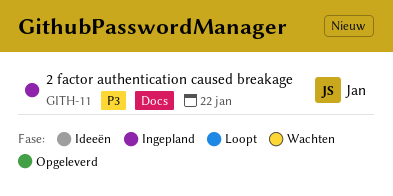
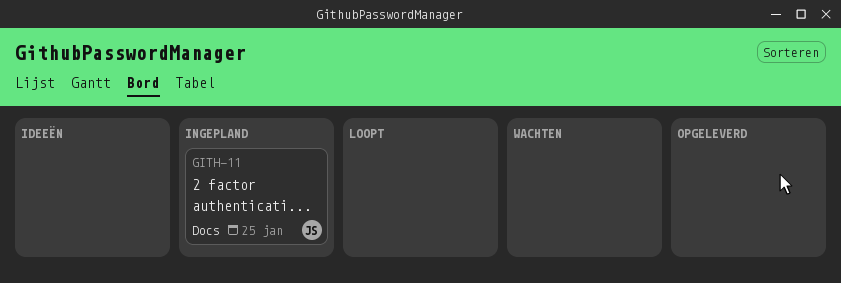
GITH-11, due: Jan 22 -> Jan 25

